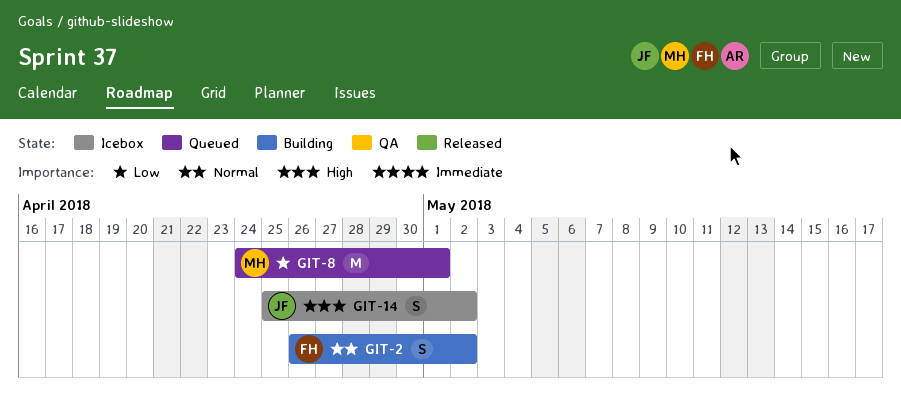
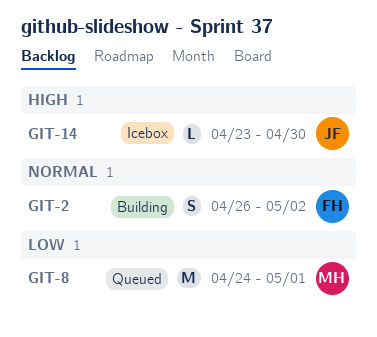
GIT-14, estimate: S -> L
GIT-14, start: Apr 25 -> Apr 23
GIT-14, due: May 2 -> Apr 30

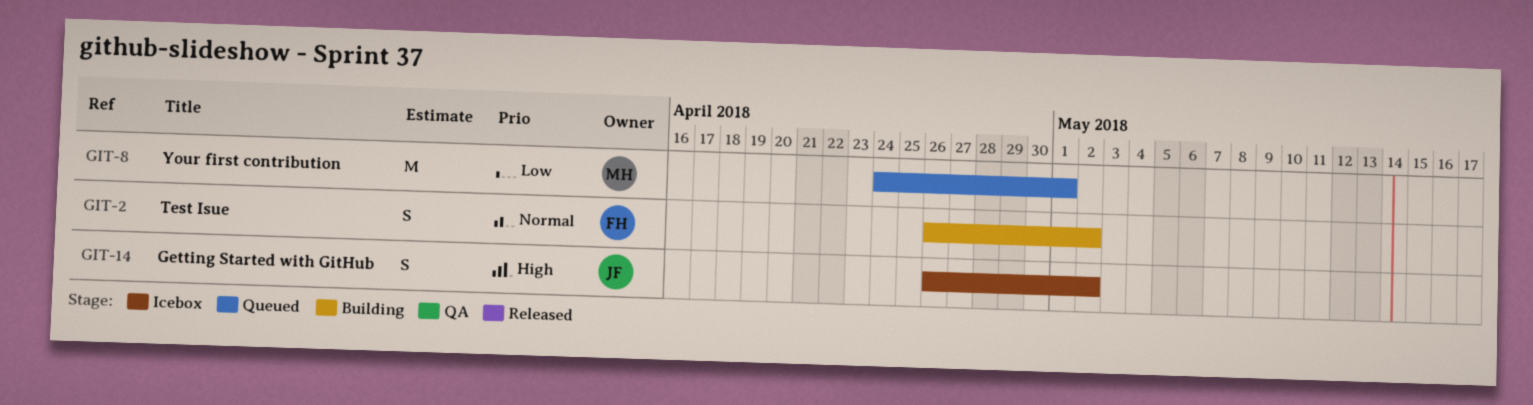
GIT-14, estimate: L -> S
GIT-14, start: Apr 23 -> Apr 26
GIT-14, due: Apr 30 -> May 2

